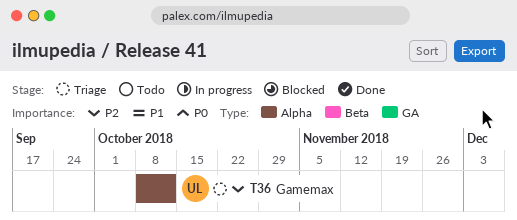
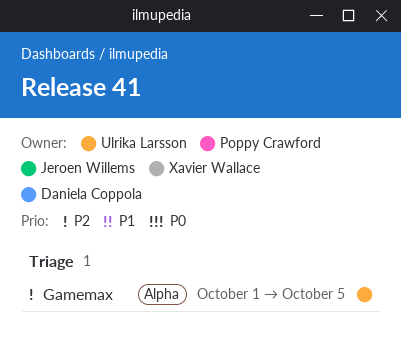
Gamemax, start: Oct 8 -> Oct 1
Gamemax, due: Oct 12 -> Oct 5

